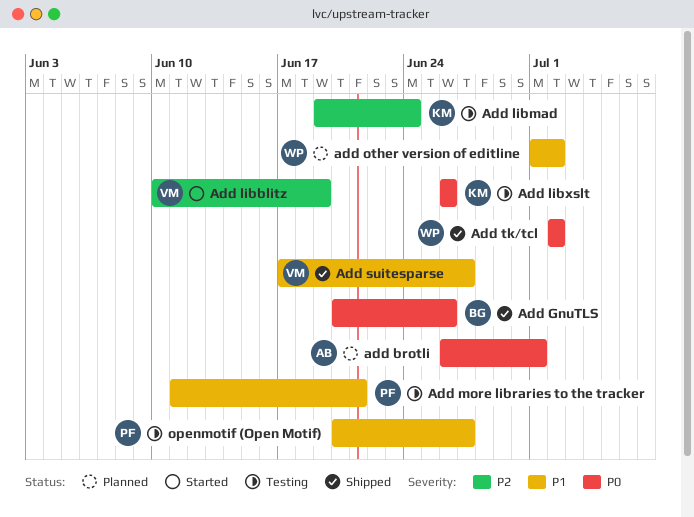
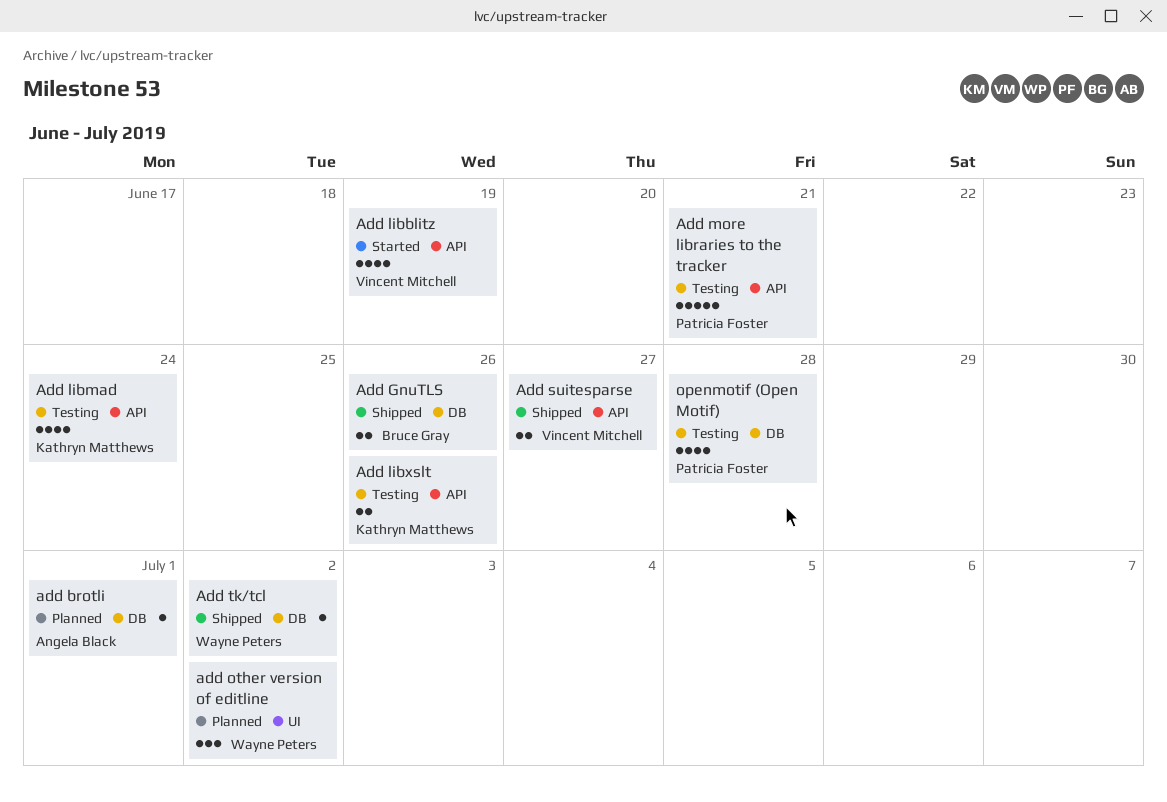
openmotif (Open Motif), due: Jun 27 -> Jun 28

